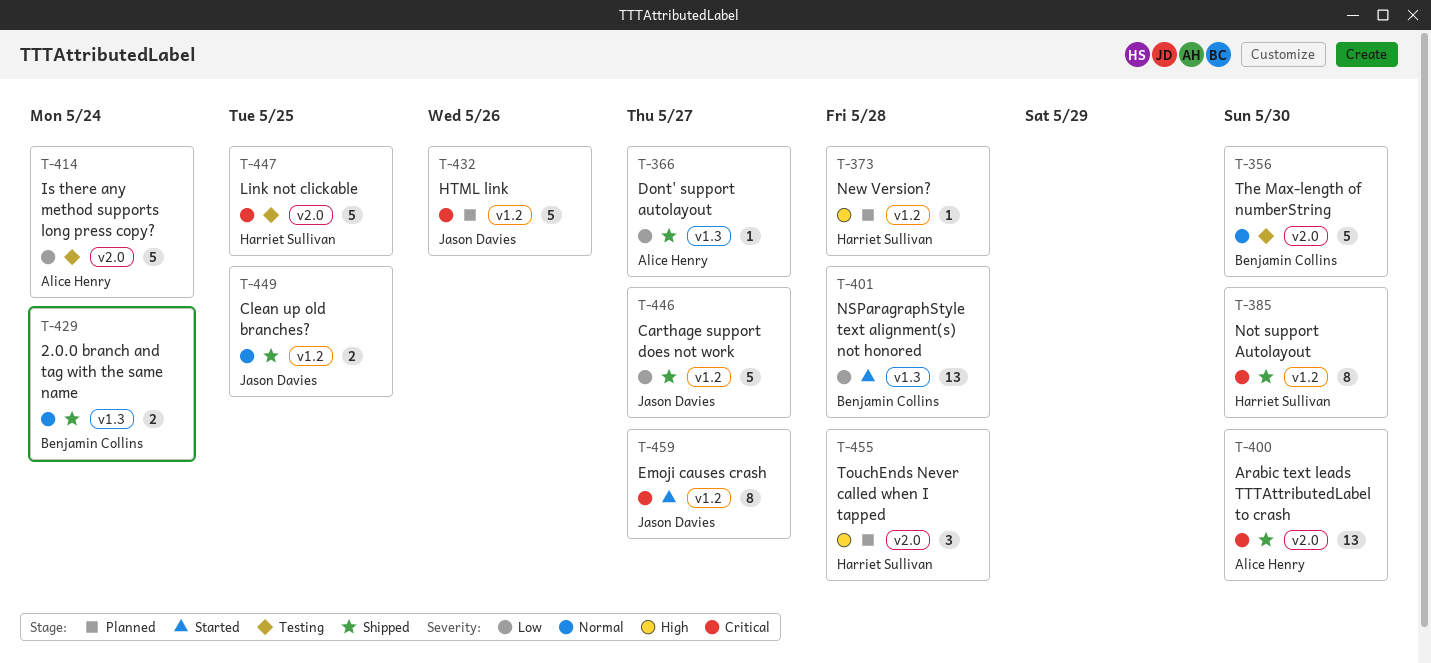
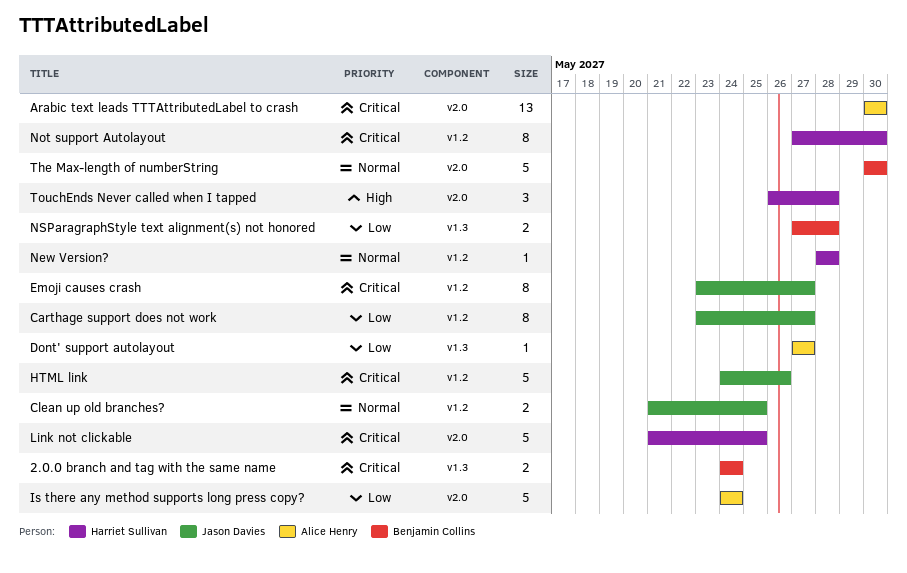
2.0.0 branch and tag with the same name, priority: Normal -> Critical
Carthage support does not work, estimate: 5 -> 8
New Version?, priority: High -> Normal
NSParagraphStyle text alignment(s) not honored, estimate: 13 -> 2

